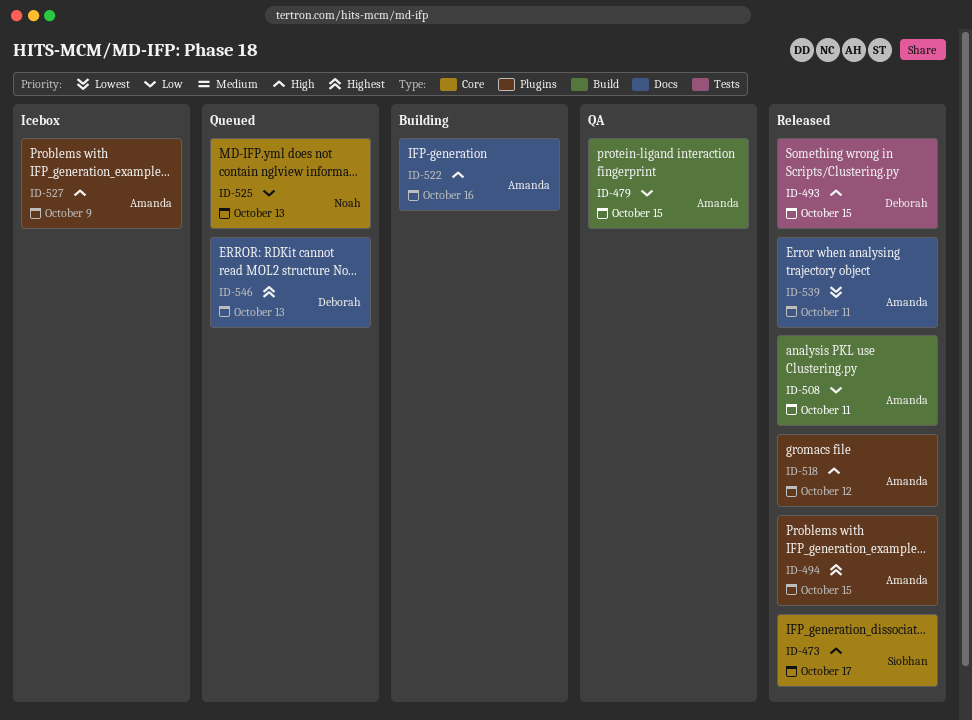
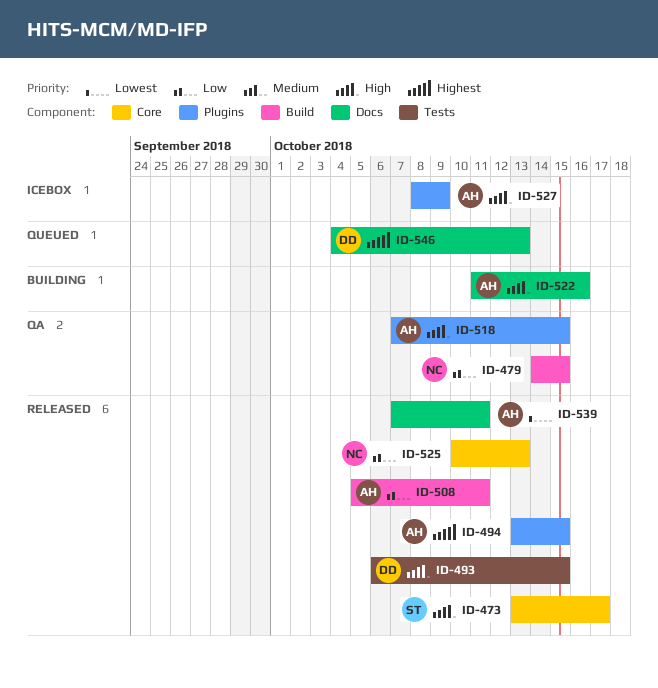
ID-479, owner: Amanda -> Noah
ID-518, status: Released -> QA
ID-518, due: Oct 12 -> Oct 15
ID-525, status: Queued -> Released

